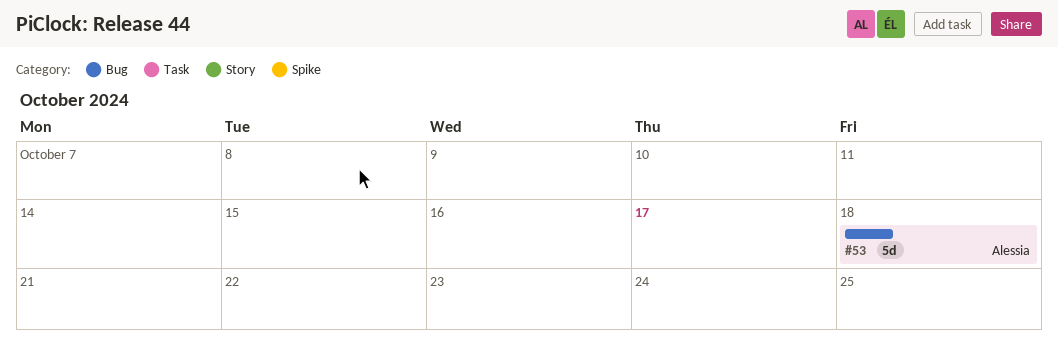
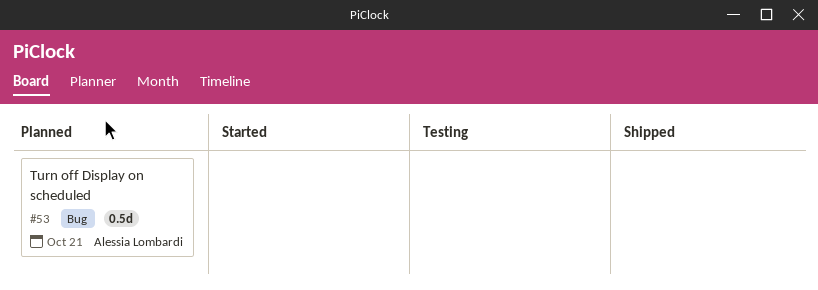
#53, estimate: 5d -> 0.5d
#53, due: Oct 18 -> Oct 21

